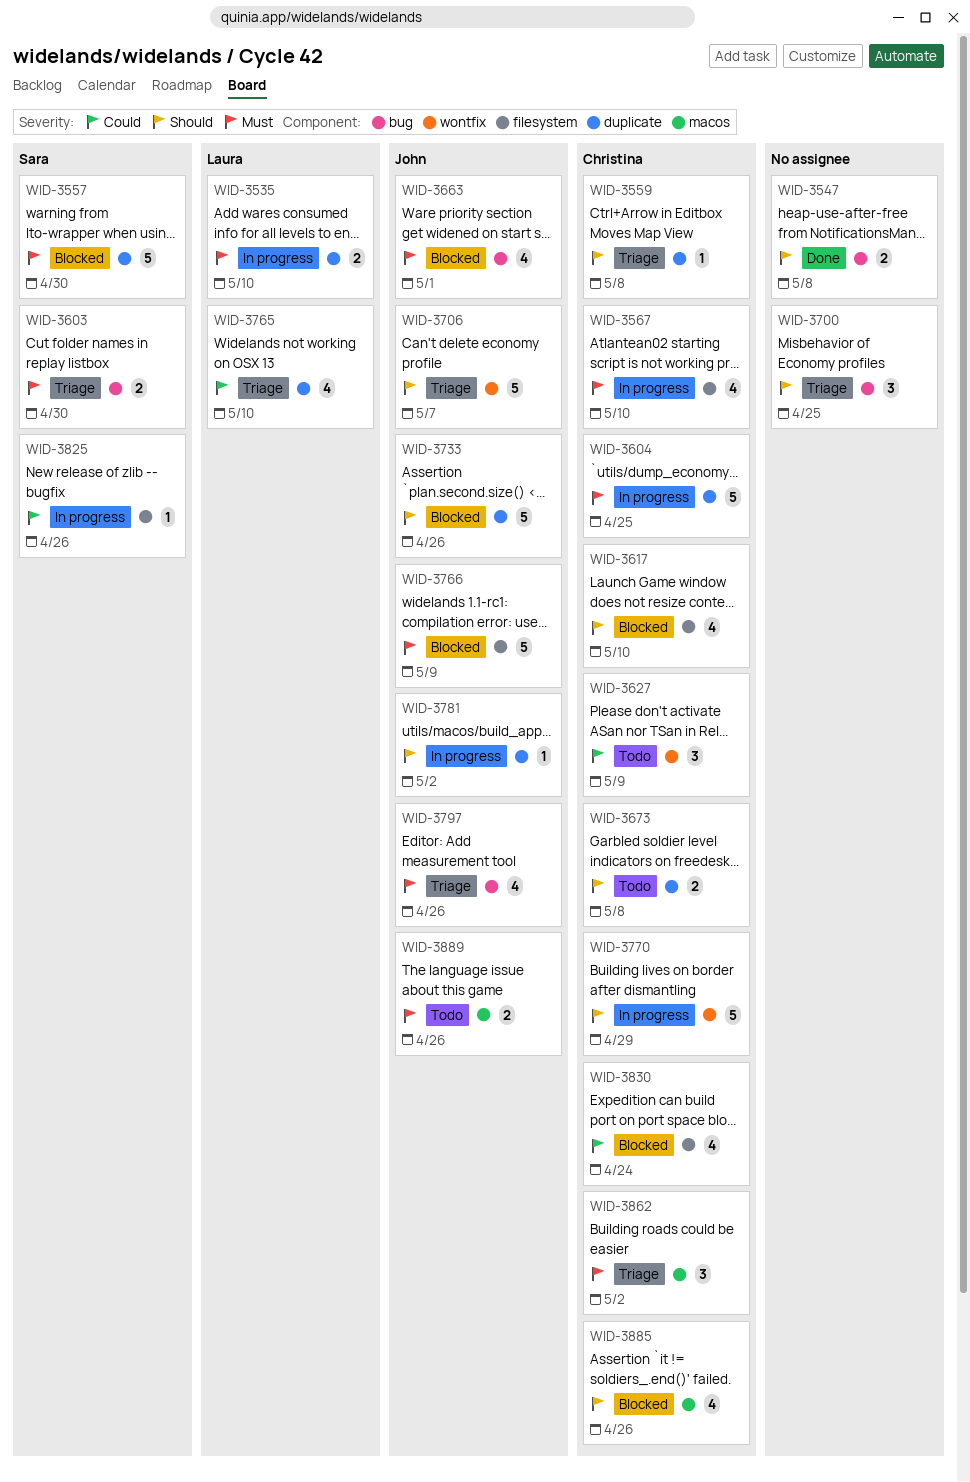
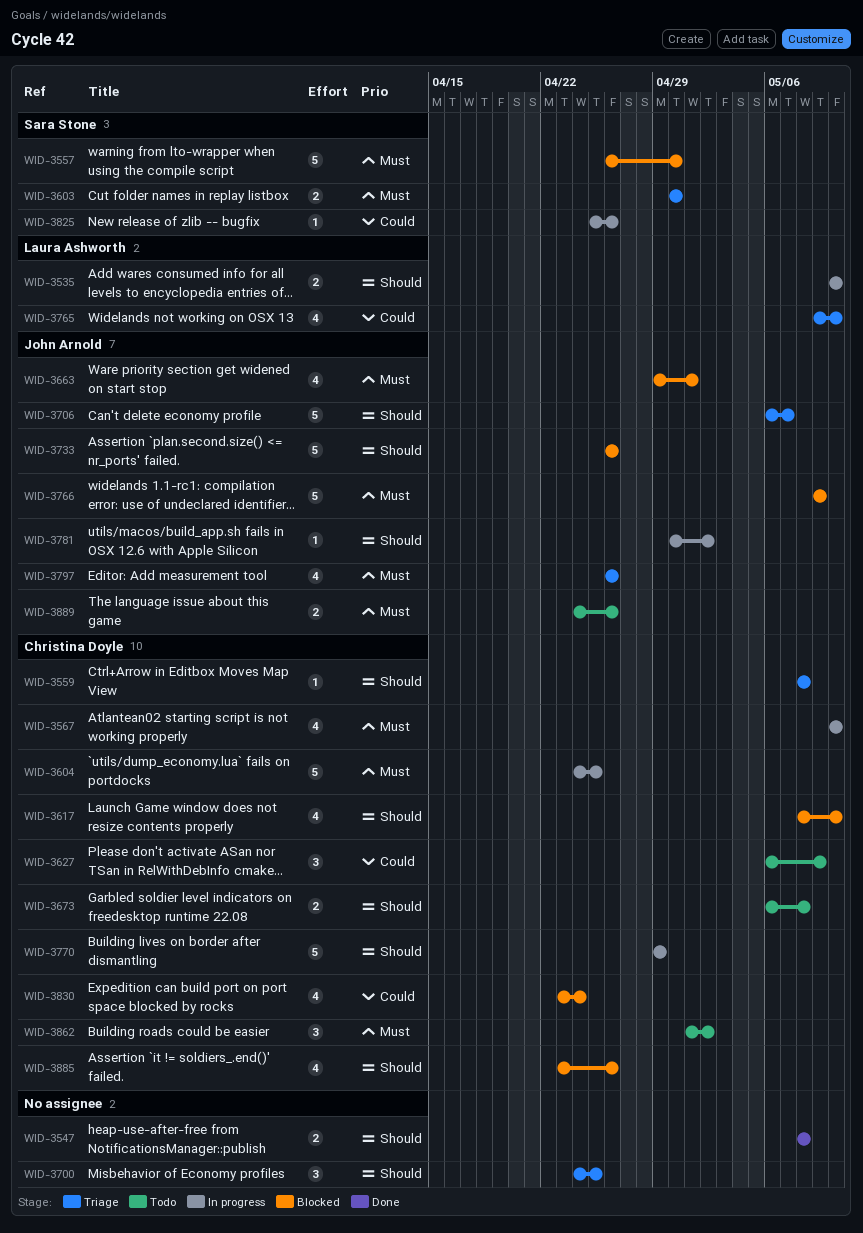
WID-3535, priority: Must -> Should
WID-3862, status: Triage -> Todo

